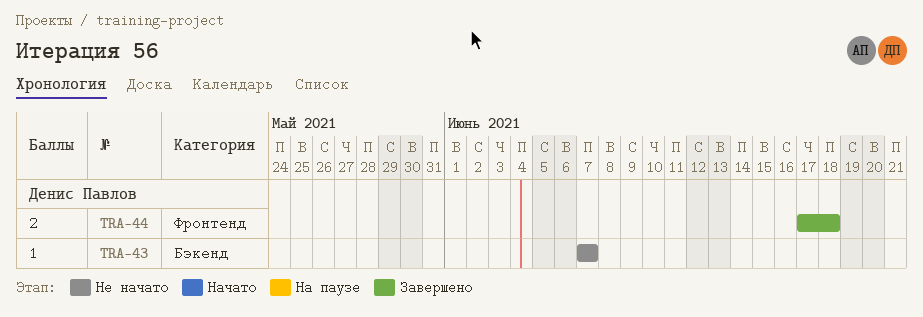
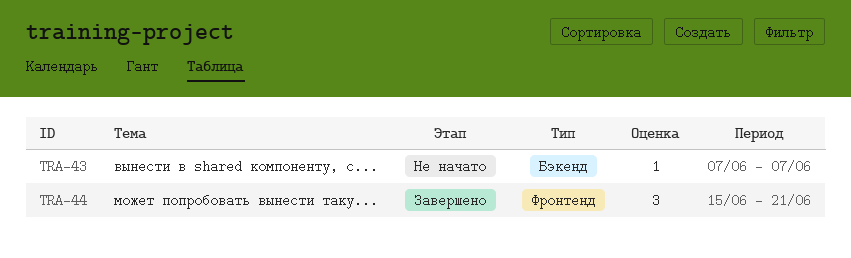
TRA-44, estimate: 2 -> 3
TRA-44, start: Jun 17 -> Jun 15
TRA-44, due: Jun 18 -> Jun 21

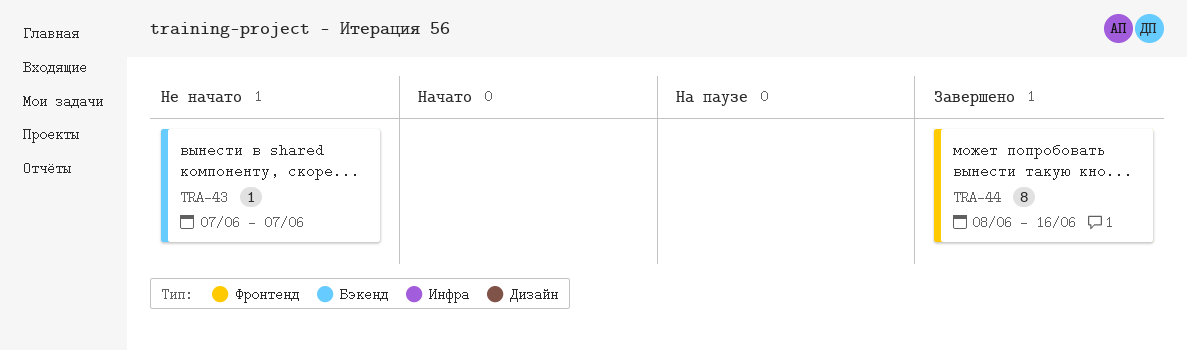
TRA-44, estimate: 3 -> 8
TRA-44, start: Jun 15 -> Jun 8
TRA-44, due: Jun 21 -> Jun 16

